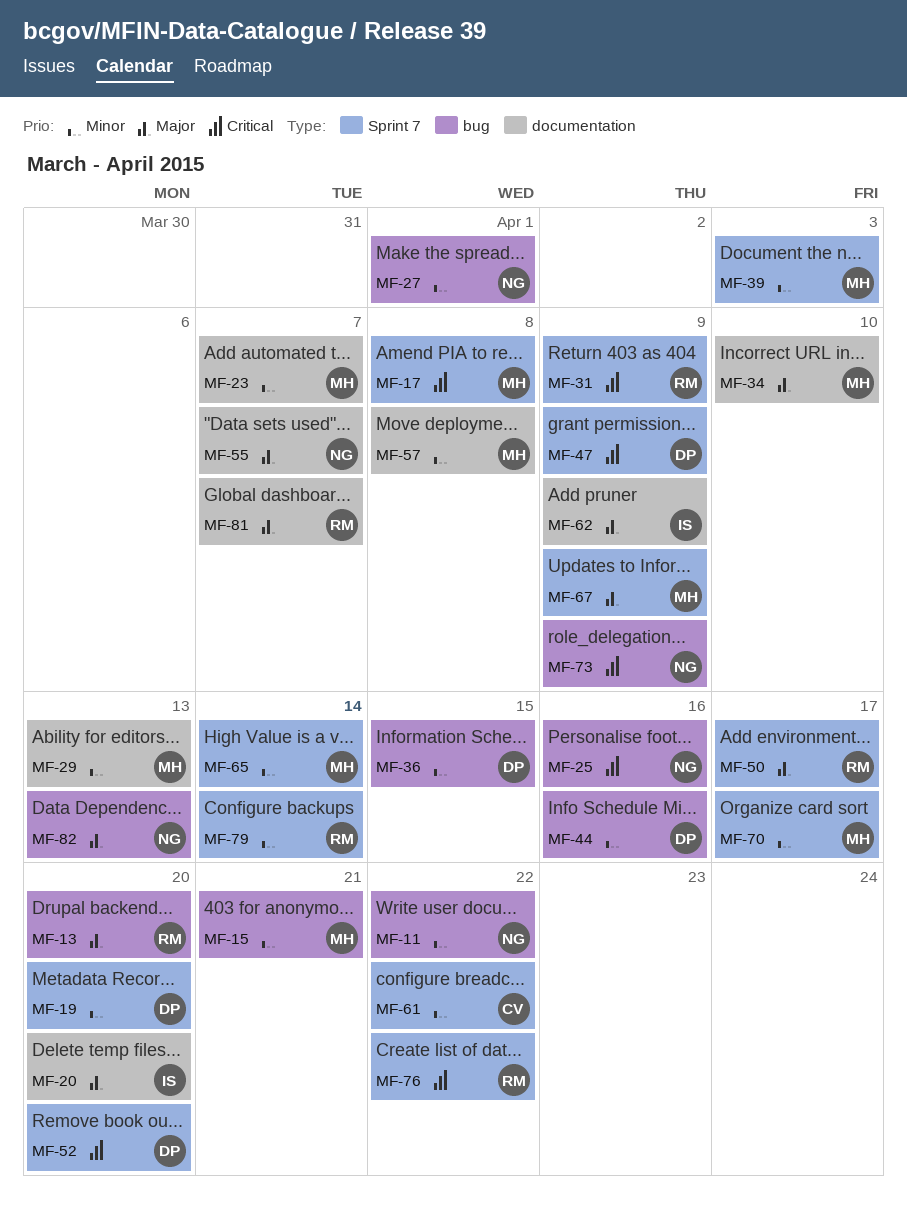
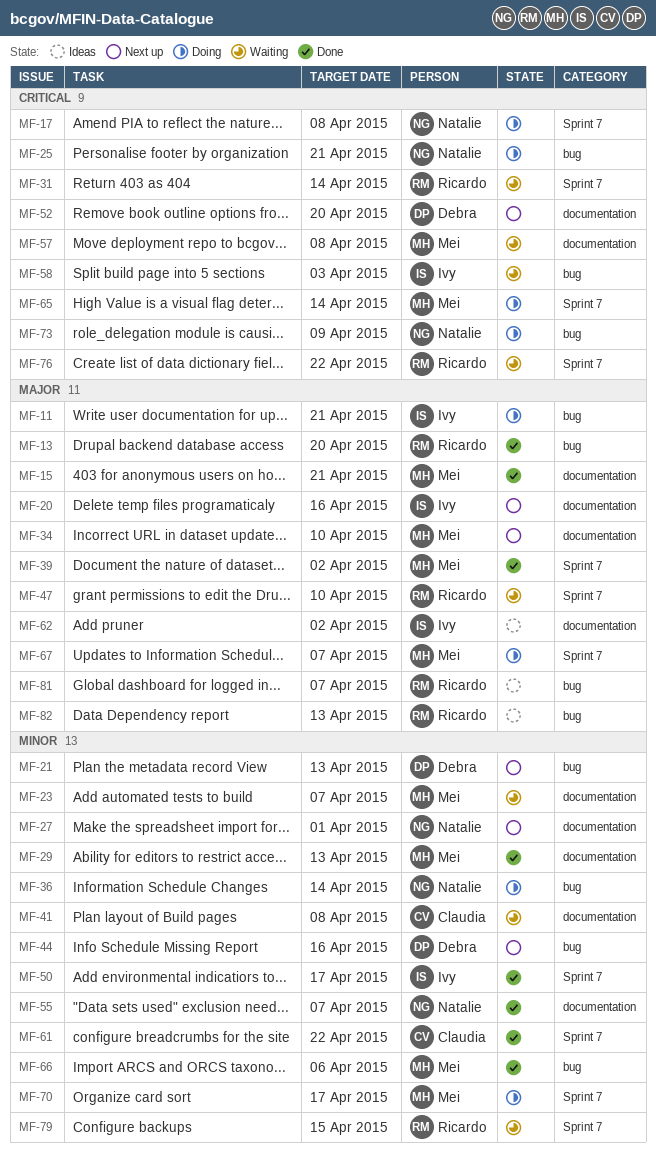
MF-11, owner: Natalie -> Ivy
MF-11, priority: Minor -> Major
MF-11, due: Apr 22 -> Apr 21
MF-15, priority: Minor -> Major
MF-15, label: bug -> documentation
MF-17, owner: Mei -> Natalie
MF-19: present -> none
MF-20, due: Apr 20 -> Apr 16
MF-21: none -> present
MF-25, due: Apr 16 -> Apr 21
MF-27, label: bug -> documentation
MF-31, due: Apr 9 -> Apr 14
MF-36, owner: Debra -> Natalie
MF-36, due: Apr 15 -> Apr 14
MF-39, priority: Minor -> Major
MF-39, due: Apr 3 -> Apr 2
MF-41: none -> present
MF-47, owner: Debra -> Ricardo
MF-47, priority: Critical -> Major
MF-47, due: Apr 9 -> Apr 10
MF-50, owner: Ricardo -> Ivy
MF-50, priority: Major -> Minor
MF-52, label: Sprint 7 -> documentation
MF-55, priority: Major -> Minor
MF-57, priority: Minor -> Critical
MF-58: none -> present
MF-62, due: Apr 9 -> Apr 2
MF-65, priority: Minor -> Critical
MF-66: none -> present
MF-67, due: Apr 9 -> Apr 7
MF-79, due: Apr 14 -> Apr 15
MF-81, label: documentation -> bug
MF-82, owner: Natalie -> Ricardo

